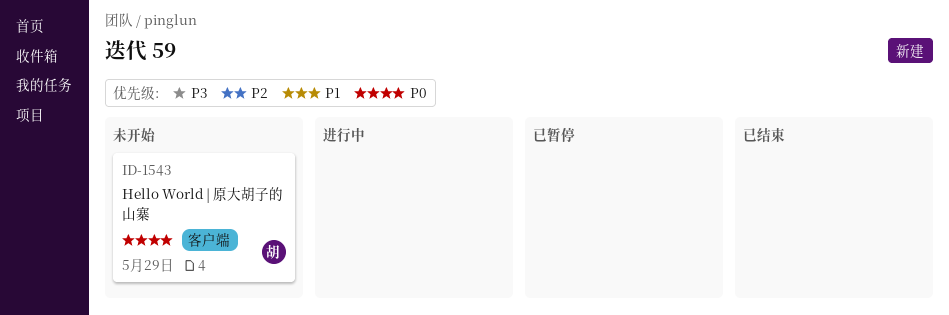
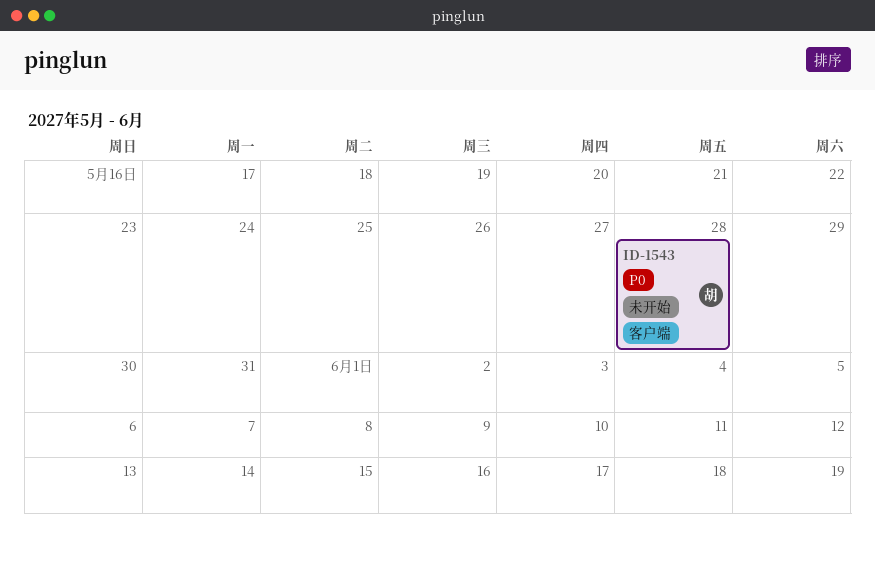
ID-1543, due: May 29 -> May 28

